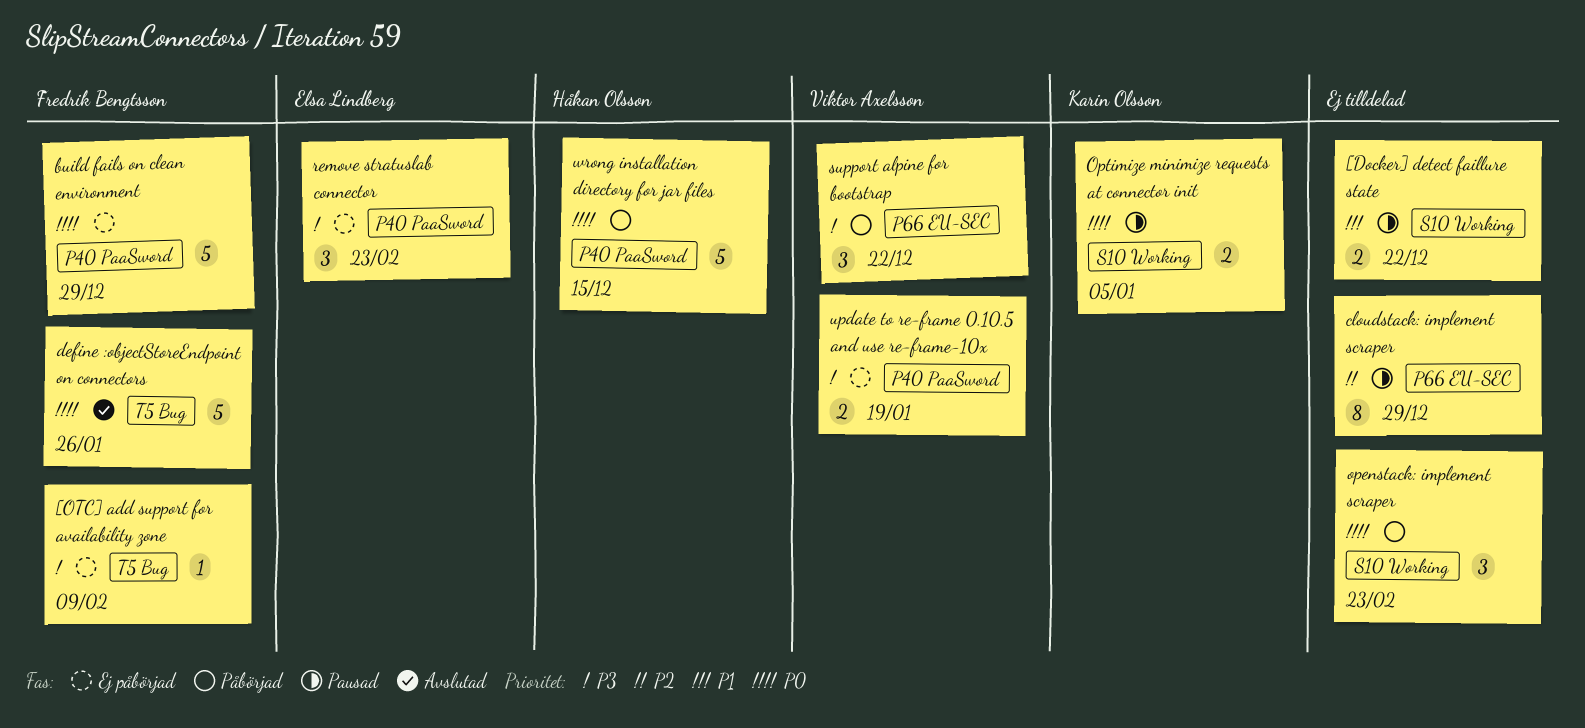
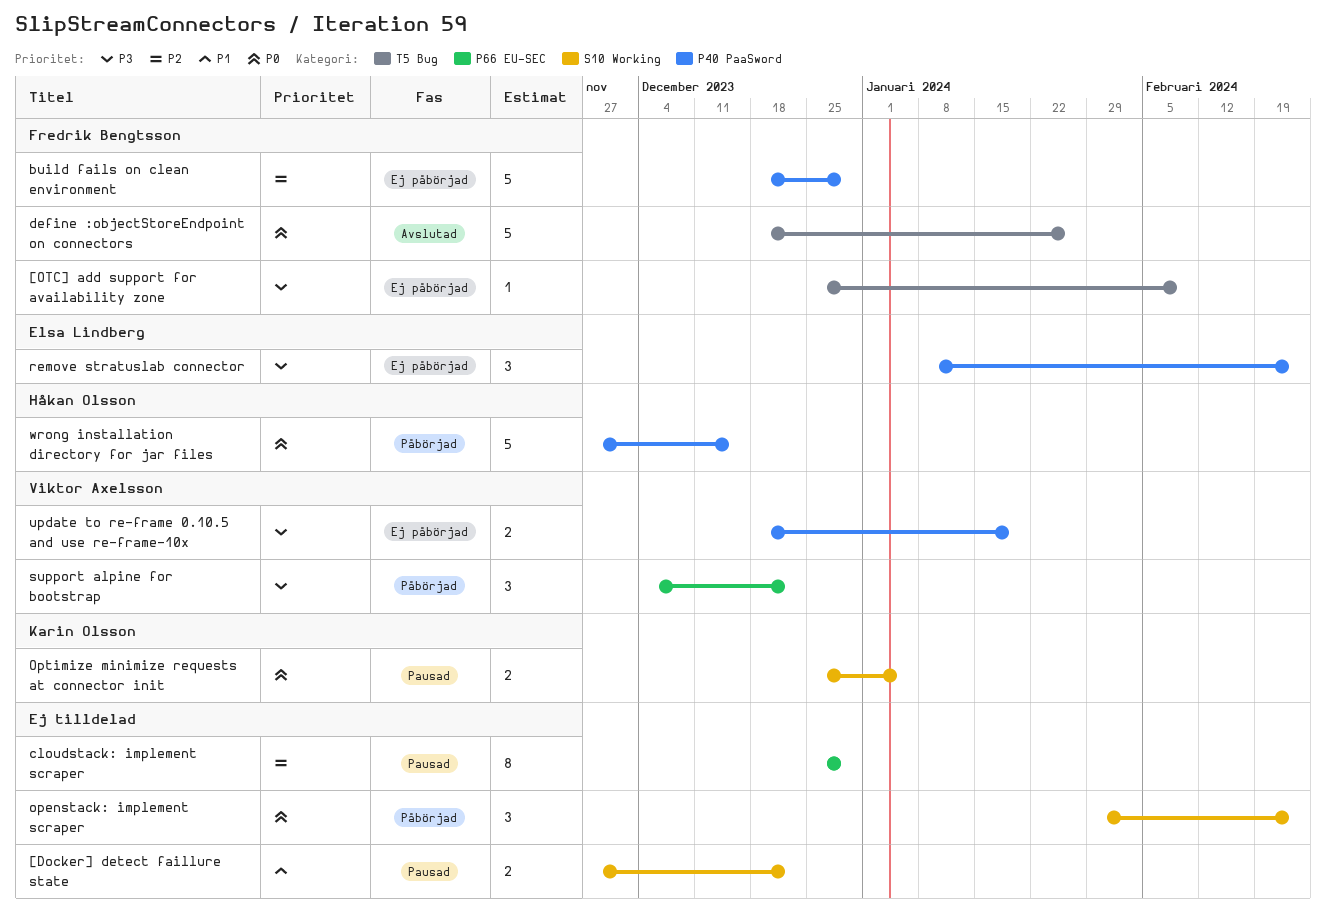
build fails on clean environment, priority: P0 -> P2

